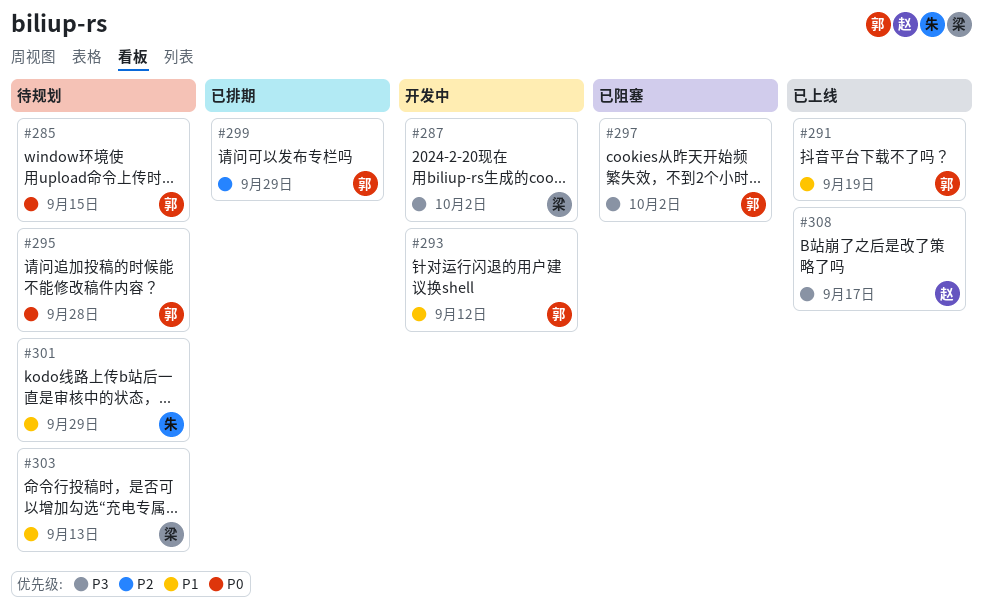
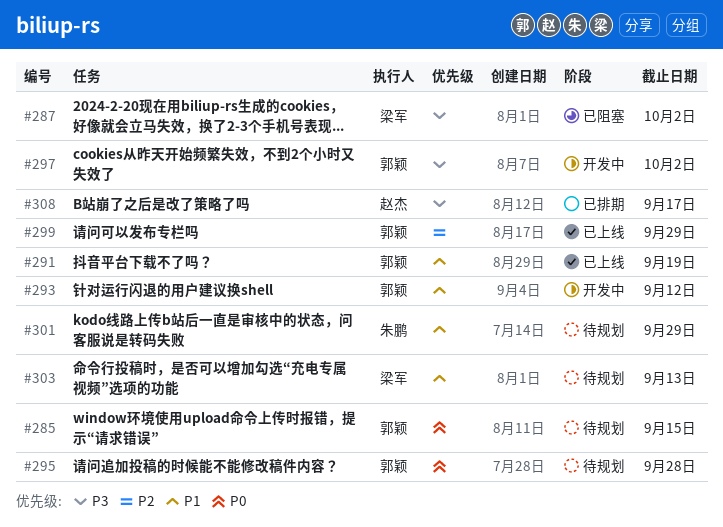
#287, status: 开发中 -> 已阻塞
#297, status: 已阻塞 -> 开发中
#299, status: 已排期 -> 已上线
#308, status: 已上线 -> 已排期

